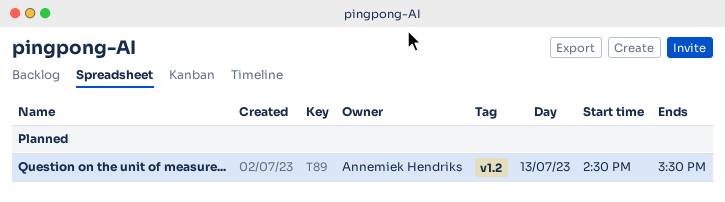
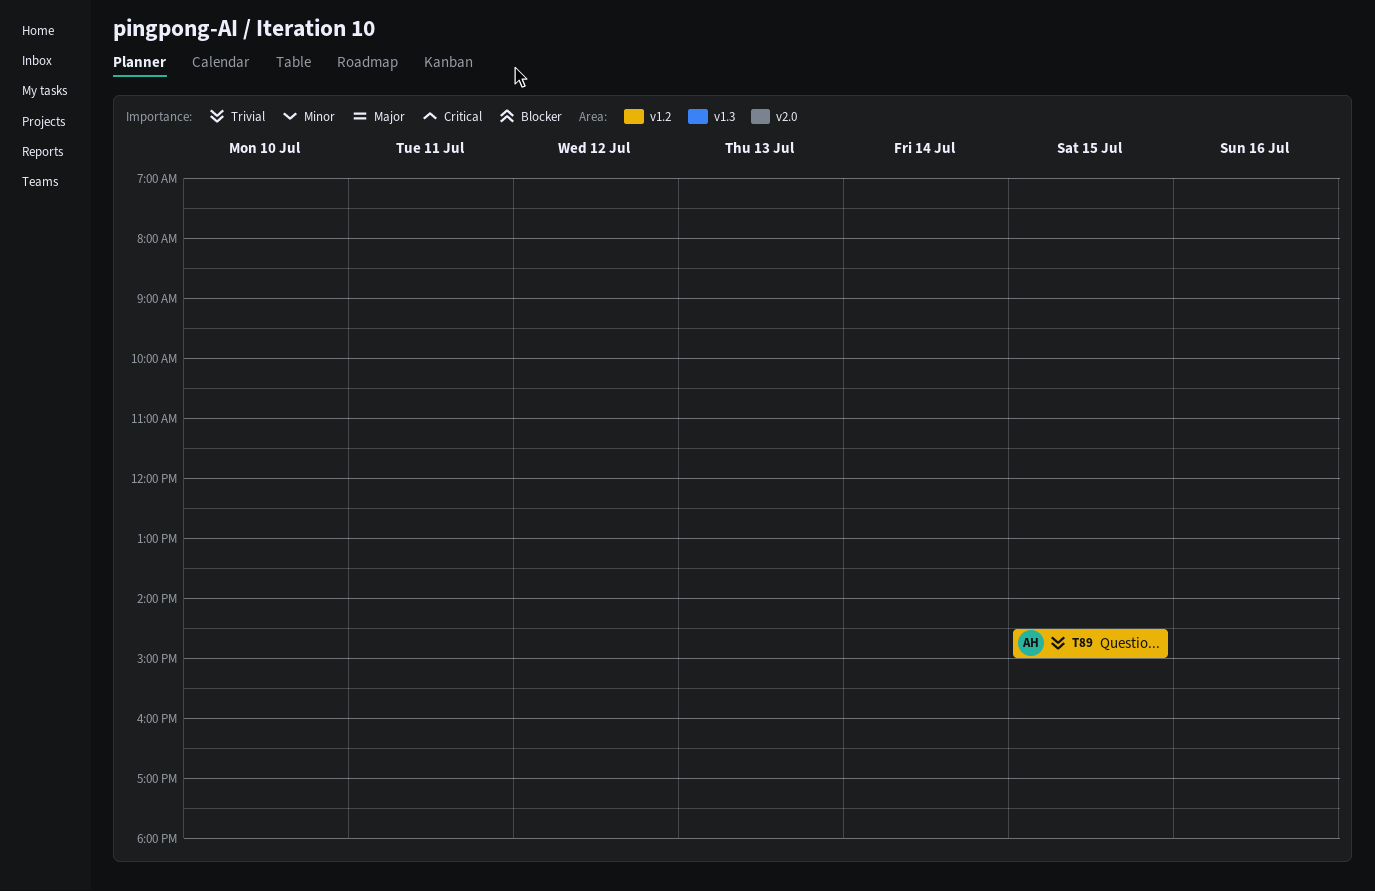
T89, day: Jul 13 -> Jul 15
T89, ends: 15:30 -> 15:00

